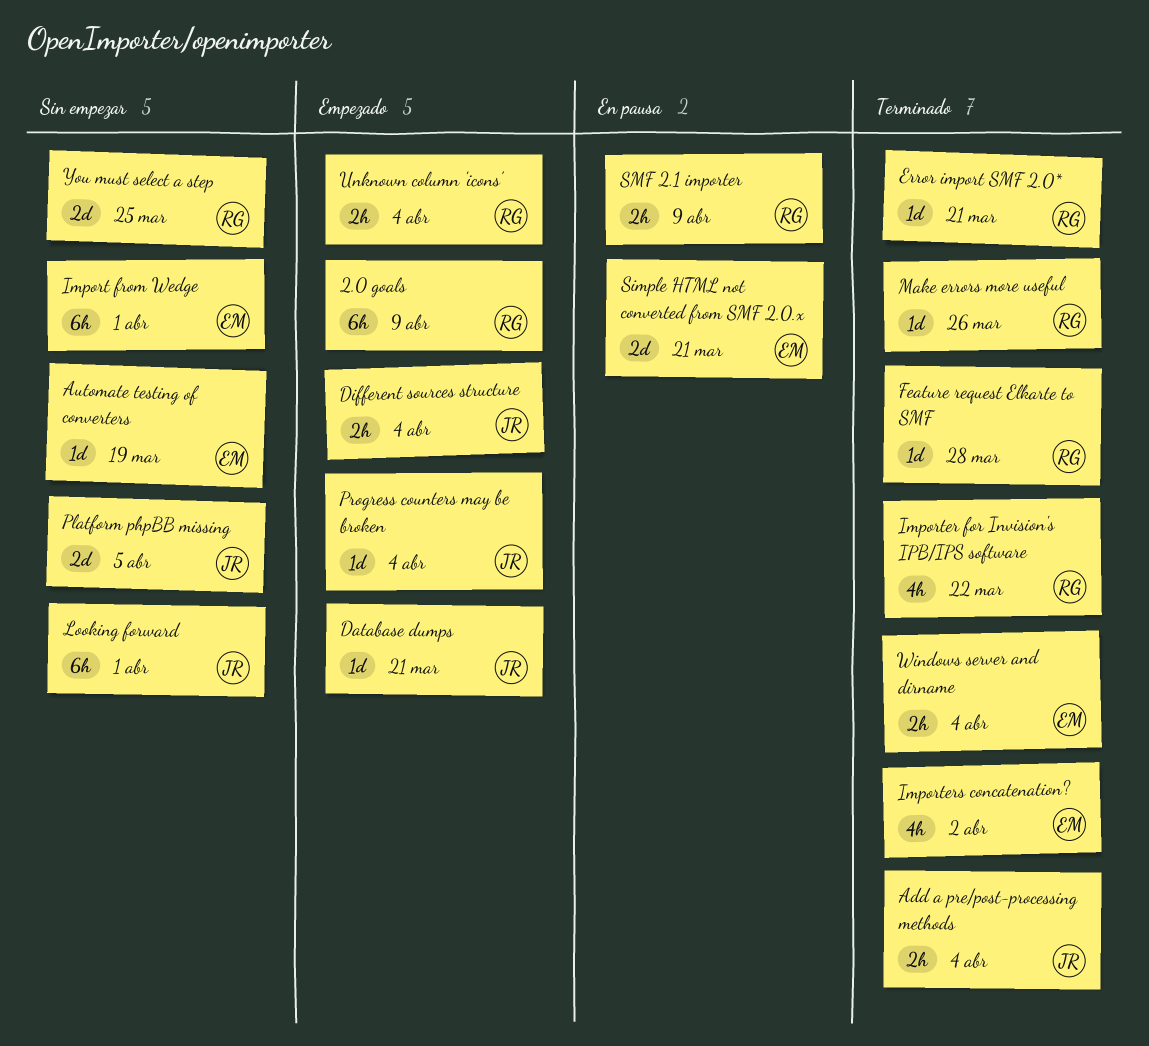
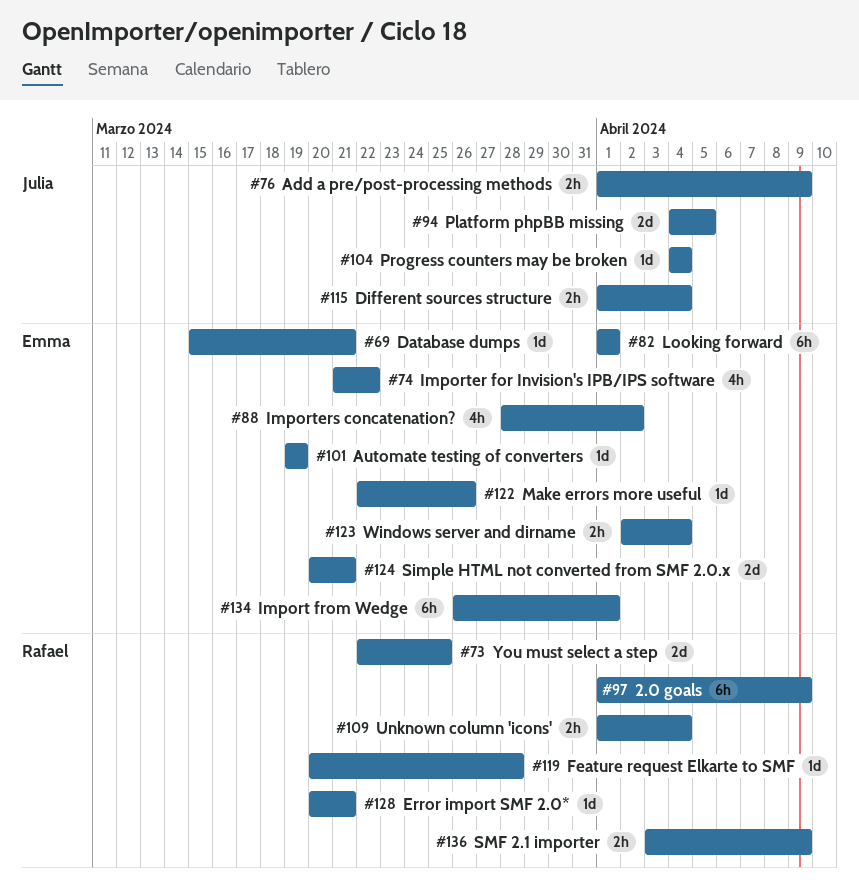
Add a pre/post-processing methods, due: Apr 4 -> Apr 9
Database dumps, owner: Julia -> Emma
Importer for Invision's IPB/IPS software, owner: Rafael -> Emma
Looking forward, owner: Julia -> Emma
Make errors more useful, owner: Rafael -> Emma

